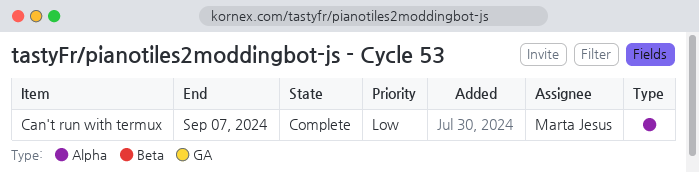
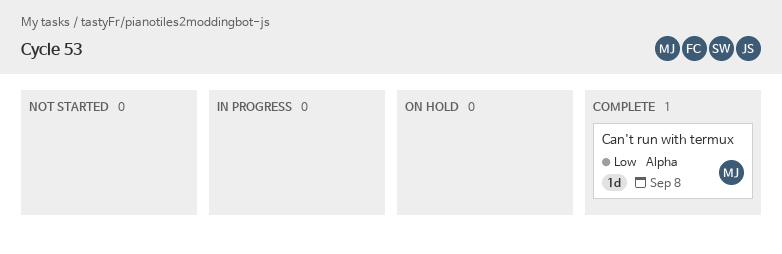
Can't run with termux, due: Sep 7 -> Sep 8

